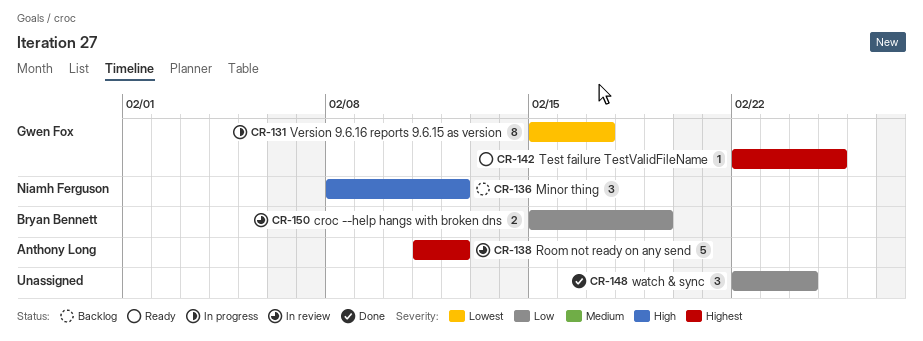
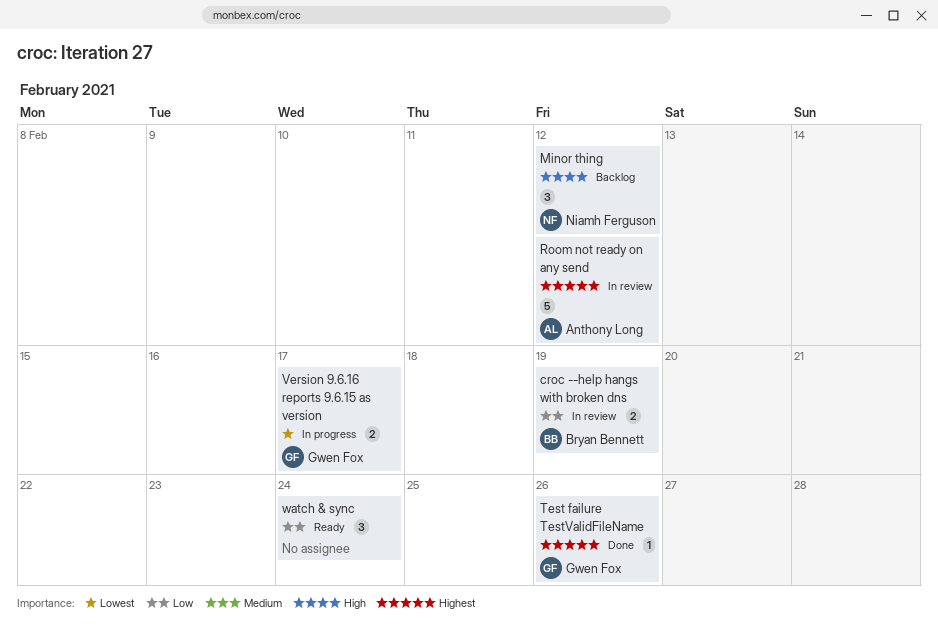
Test failure TestValidFileName, status: Ready -> Done
Test failure TestValidFileName, due: Feb 25 -> Feb 26
Version 9.6.16 reports 9.6.15 as version, estimate: 8 -> 2
watch & sync, status: Done -> Ready

